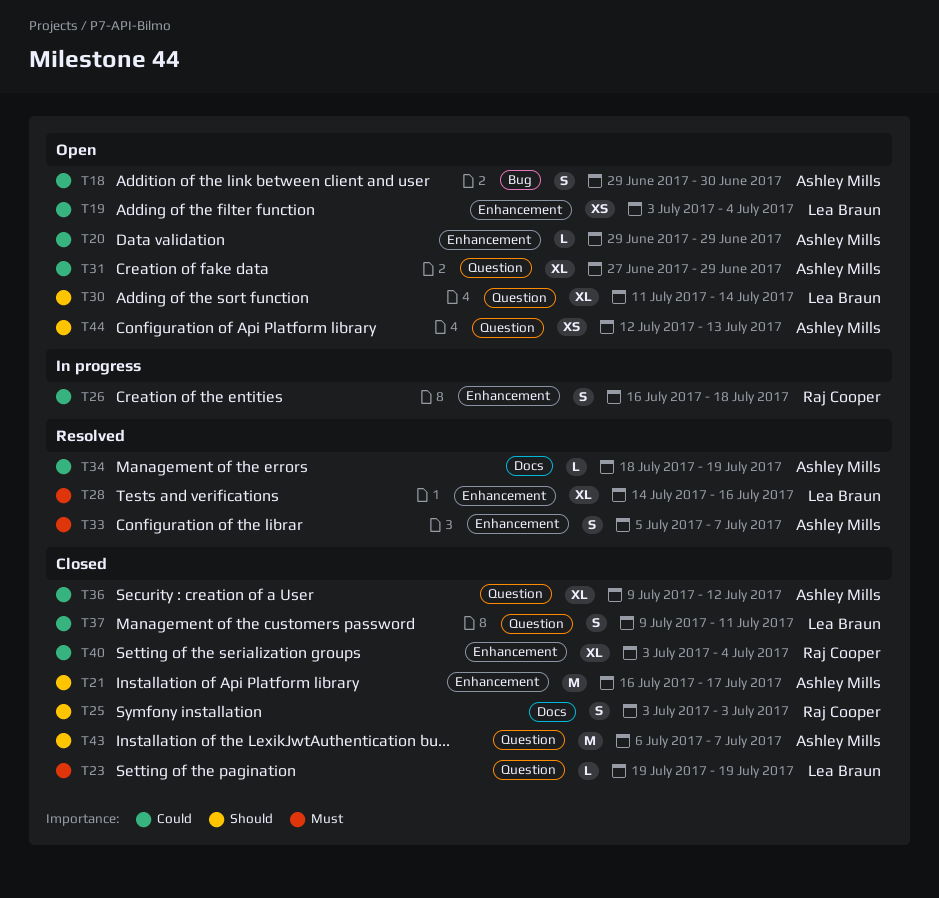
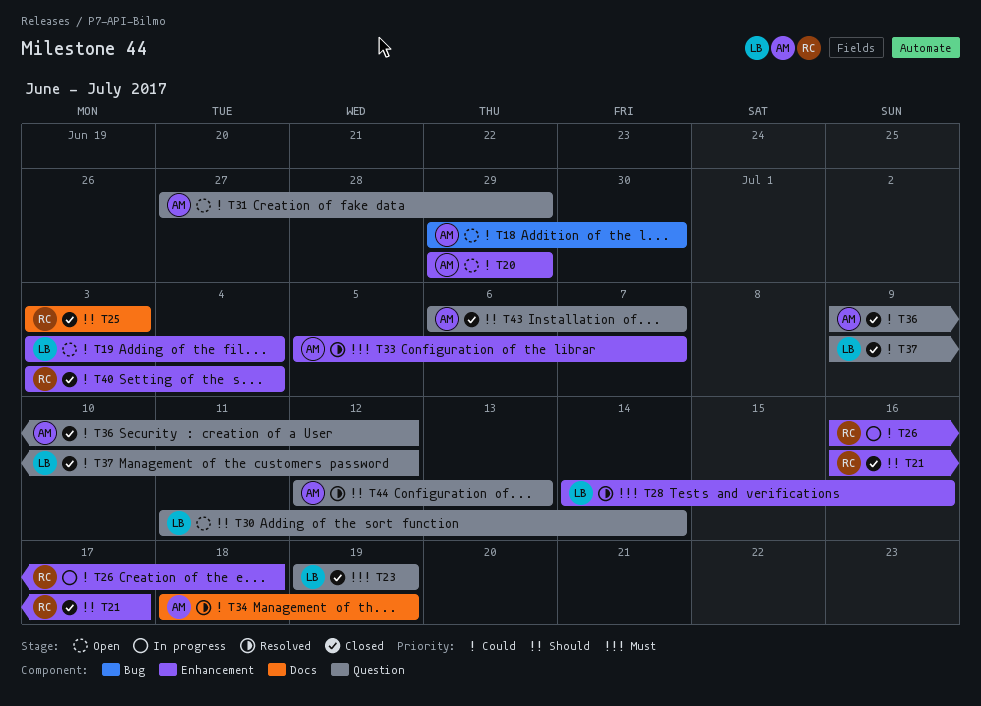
T21, owner: Ashley Mills -> Raj Cooper
T37, due: Jul 11 -> Jul 12
T44, status: Open -> Resolved

